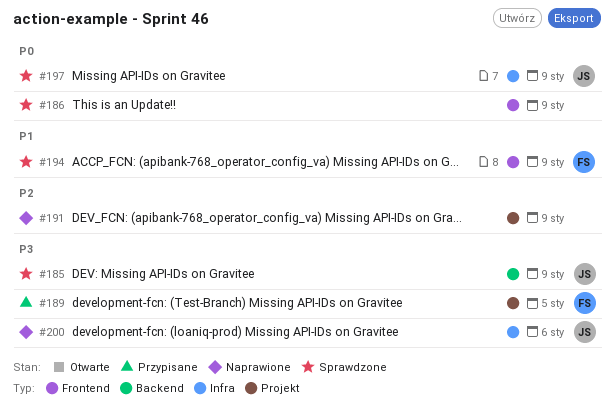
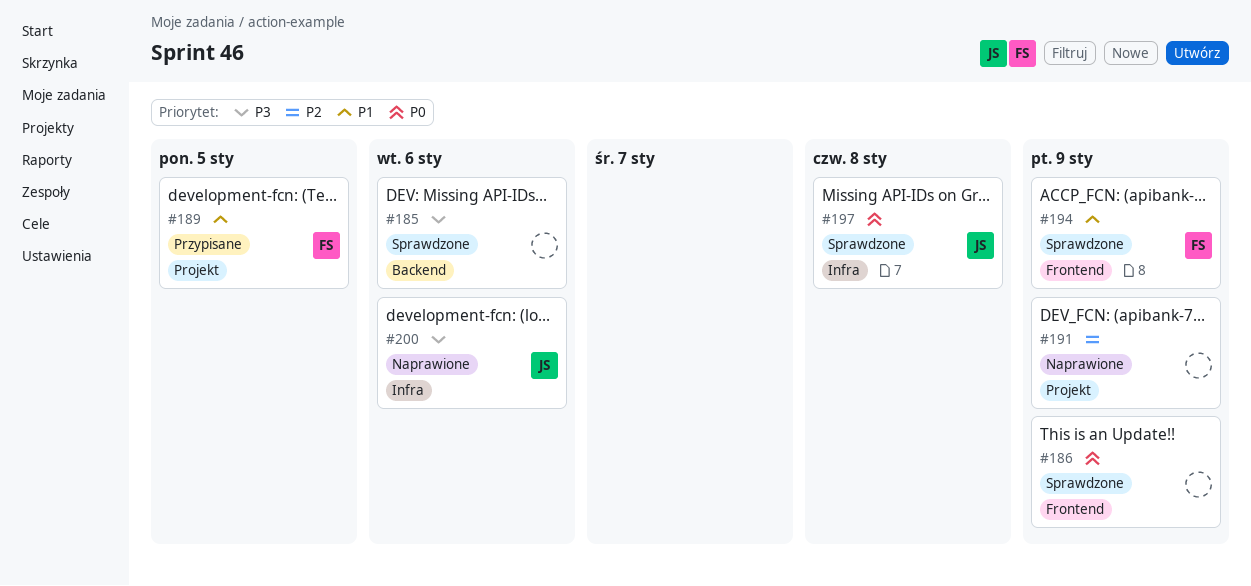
#185, owner: JS -> none
#185, due: Jan 9 -> Jan 6
#189, priority: P3 -> P1
#197, due: Jan 9 -> Jan 8

